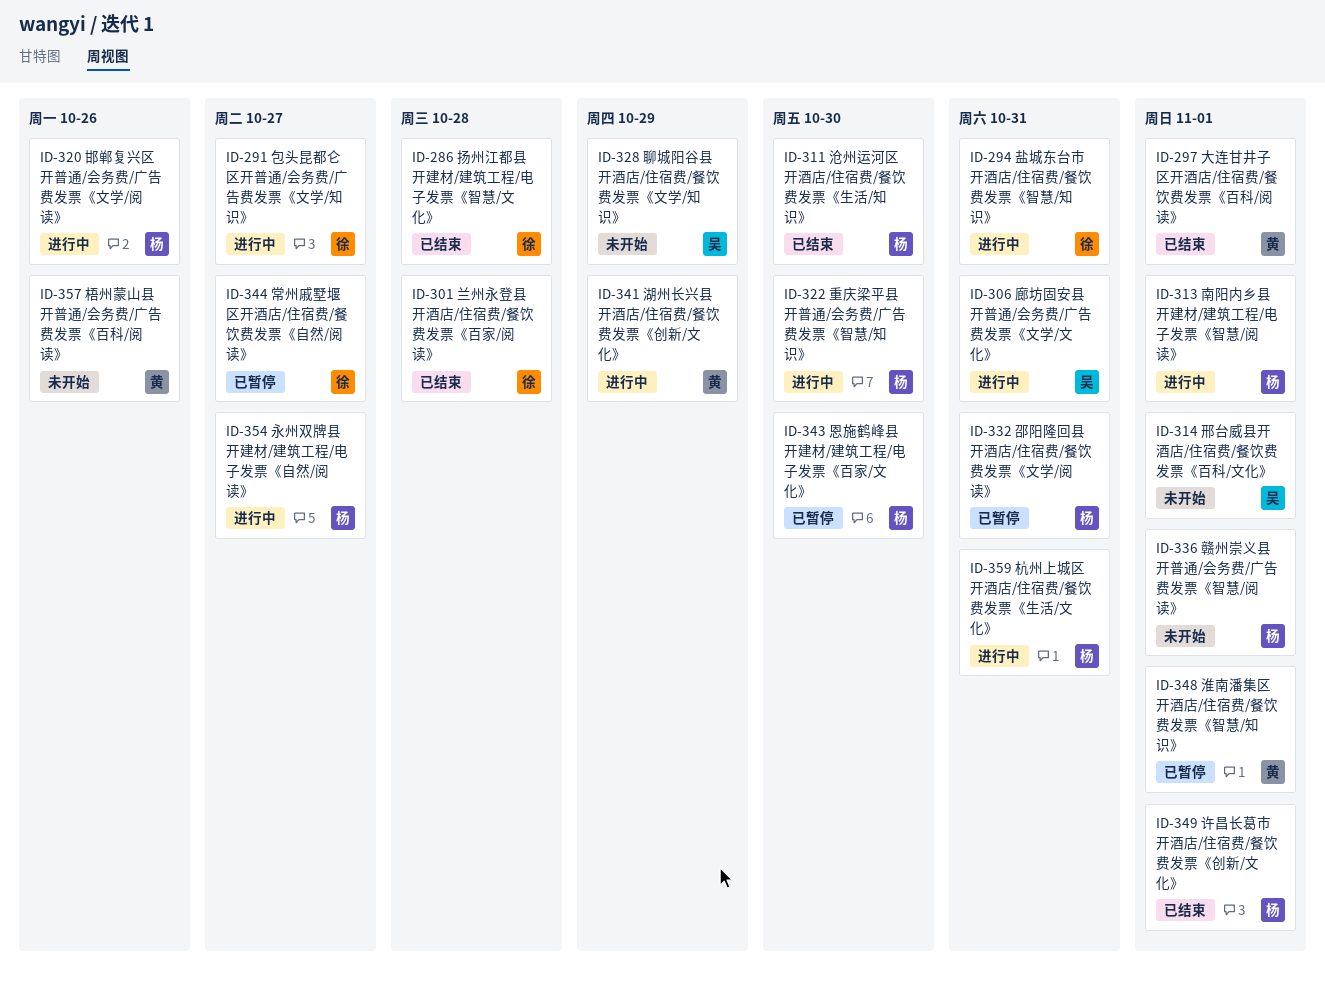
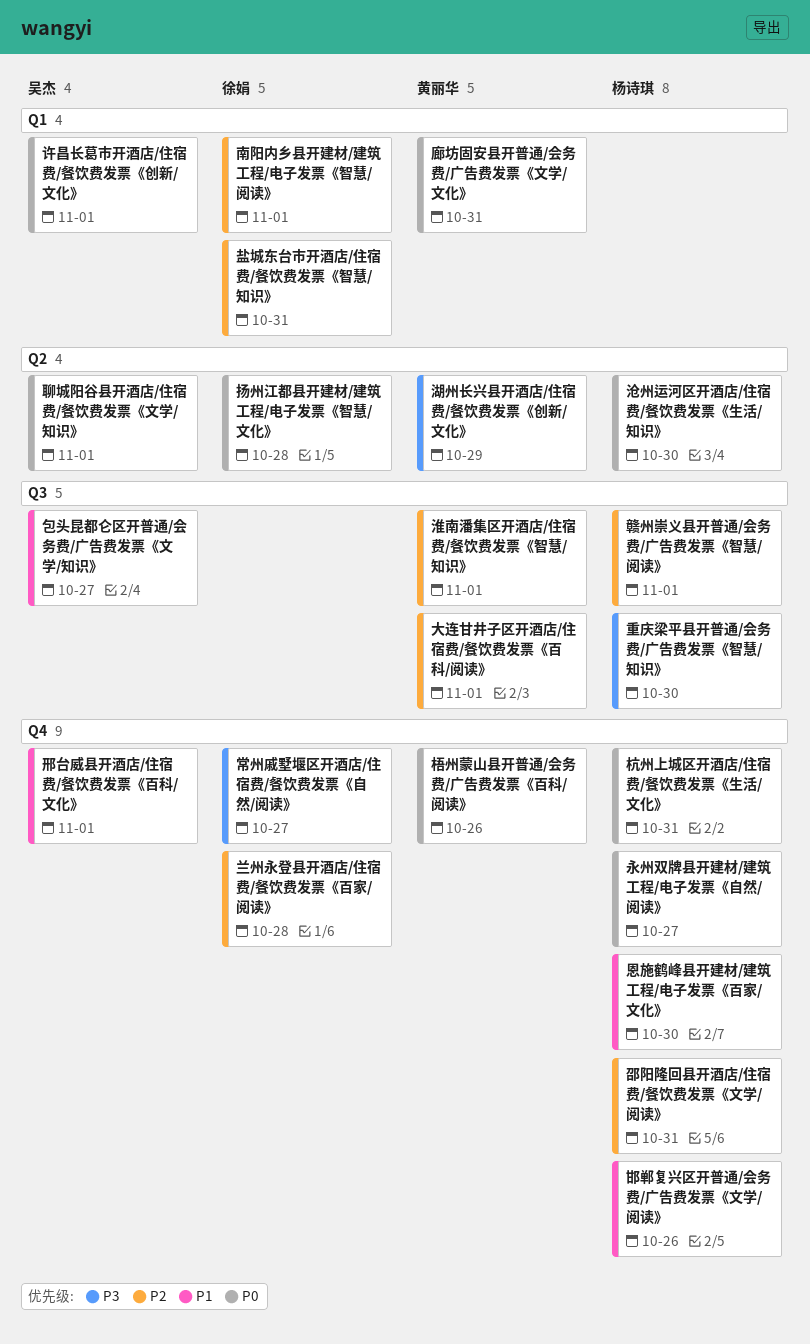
包头昆都仑区开普通/会务费/广告费发票《文学/知识》, owner: 徐娟 -> 吴杰
南阳内乡县开建材/建筑工程/电子发票《智慧/阅读》, owner: 杨诗琪 -> 徐娟
廊坊固安县开普通/会务费/广告费发票《文学/文化》, owner: 吴杰 -> 黄丽华
聊城阳谷县开酒店/住宿费/餐饮费发票《文学/知识》, due: Oct 29 -> Nov 1
许昌长葛市开酒店/住宿费/餐饮费发票《创新/文化》, owner: 杨诗琪 -> 吴杰

